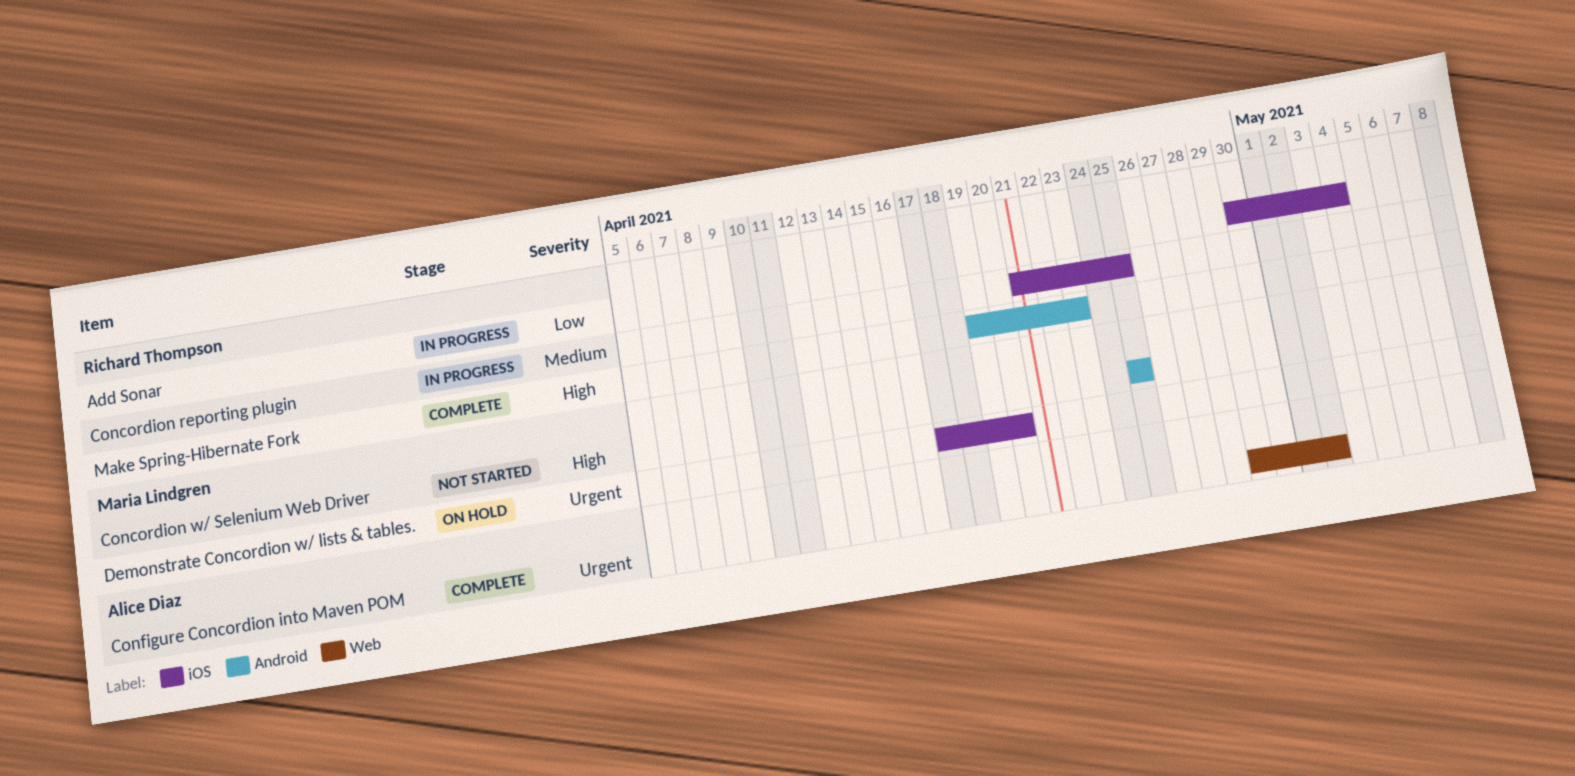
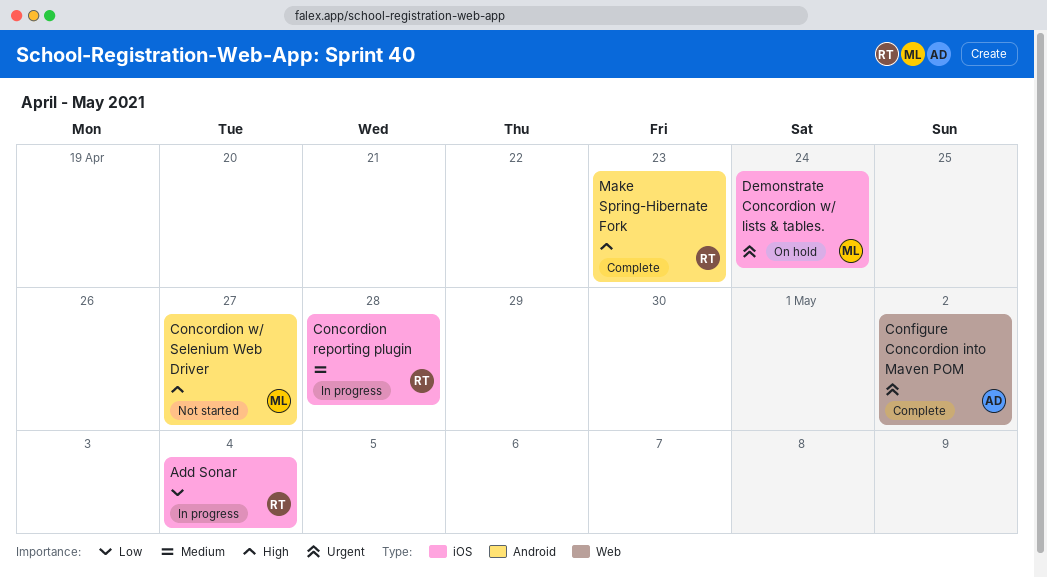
Concordion reporting plugin, due: Apr 25 -> Apr 28
Concordion w/ Selenium Web Driver, due: Apr 25 -> Apr 27
Demonstrate Concordion w/ lists & tables., due: Apr 20 -> Apr 24

